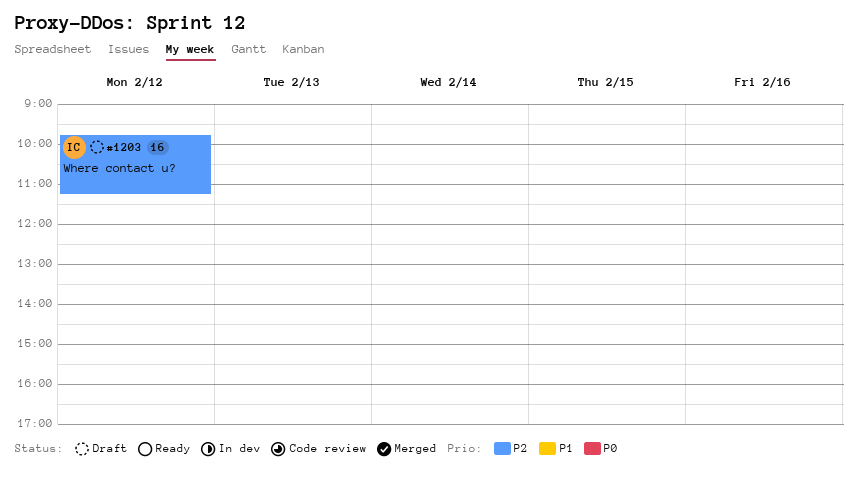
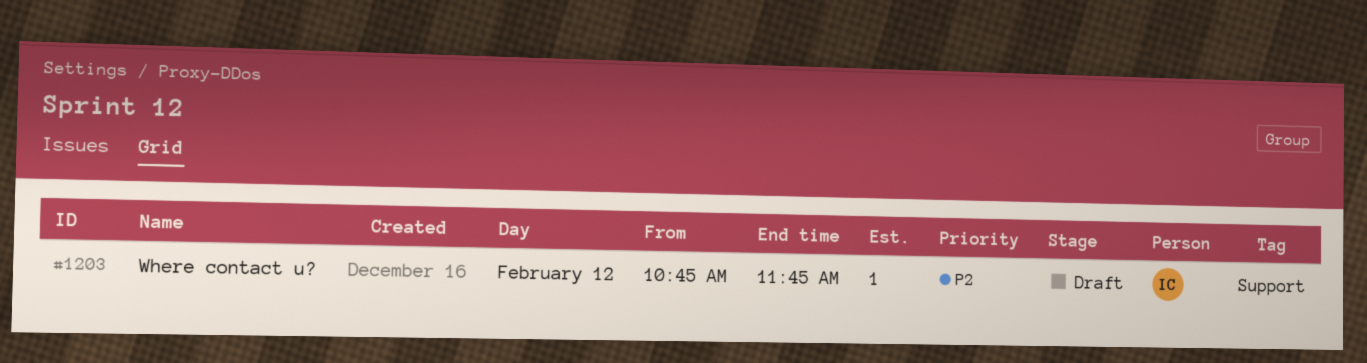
#1203, estimate: 16 -> 1
#1203, begins: 09:45 -> 10:45
#1203, ends: 11:15 -> 11:45

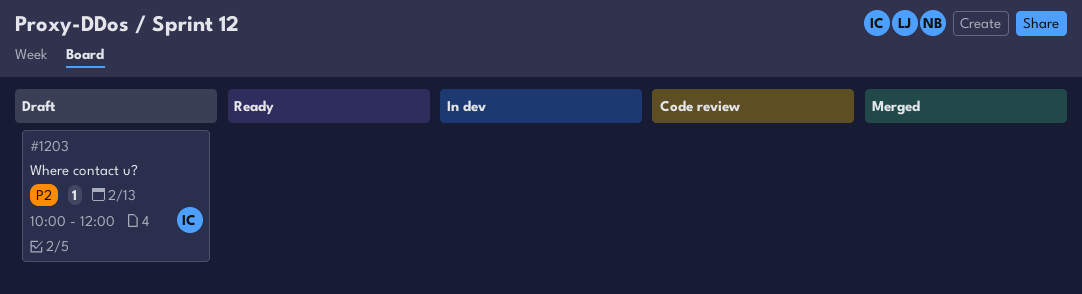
#1203, day: Feb 12 -> Feb 13
#1203, begins: 10:45 -> 10:00
#1203, ends: 11:45 -> 12:00

